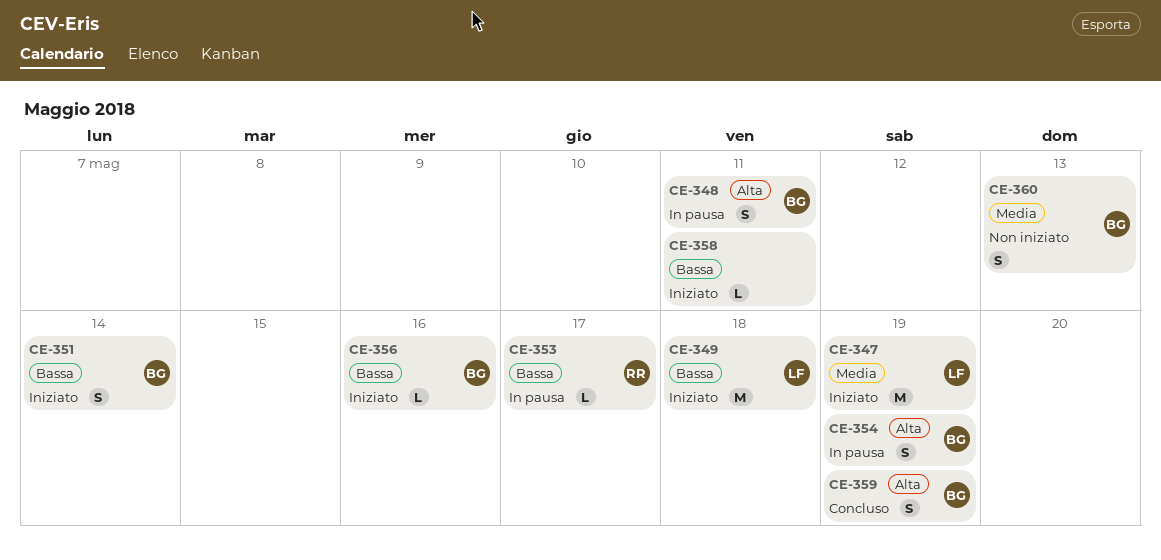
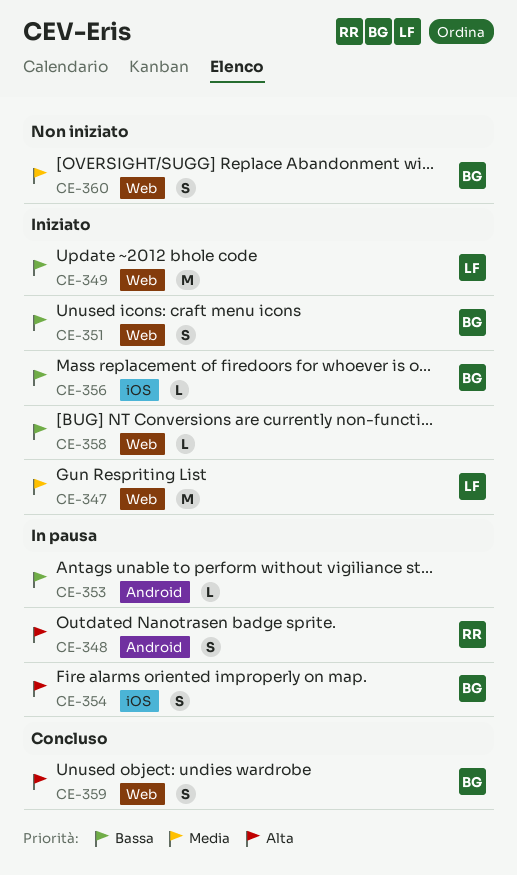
CE-348, owner: BG -> RR
CE-353, owner: RR -> none

